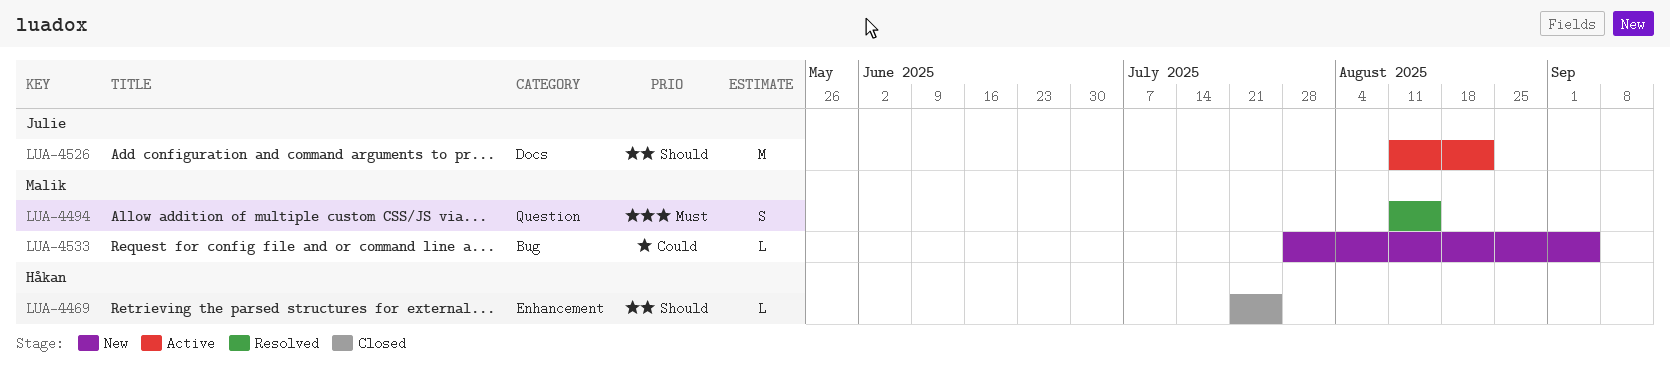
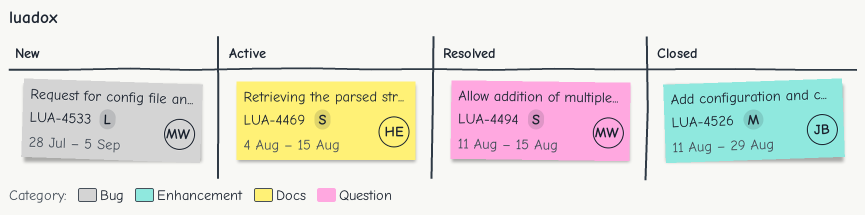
LUA-4469, status: Closed -> Active
LUA-4469, label: Enhancement -> Docs
LUA-4469, estimate: L -> S
LUA-4469, start: Jul 21 -> Aug 4
LUA-4469, due: Jul 25 -> Aug 15
LUA-4526, status: Active -> Closed
LUA-4526, label: Docs -> Enhancement
LUA-4526, due: Aug 22 -> Aug 29

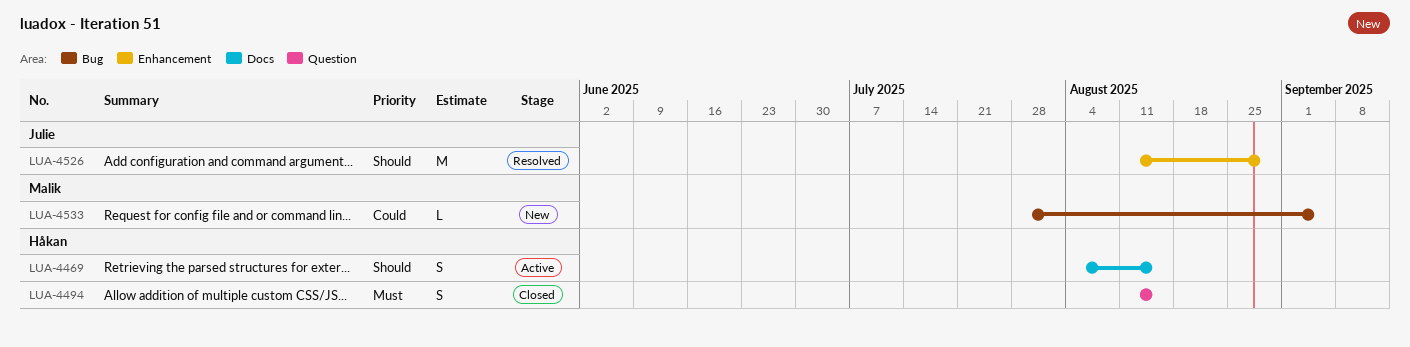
LUA-4494, status: Resolved -> Closed
LUA-4494, owner: Malik -> Håkan
LUA-4526, status: Closed -> Resolved

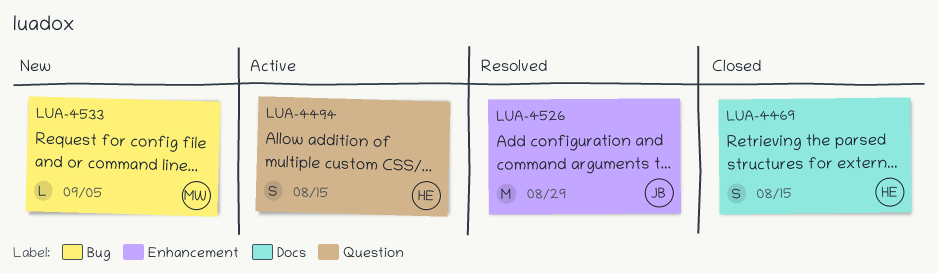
LUA-4469, status: Active -> Closed
LUA-4494, status: Closed -> Active

